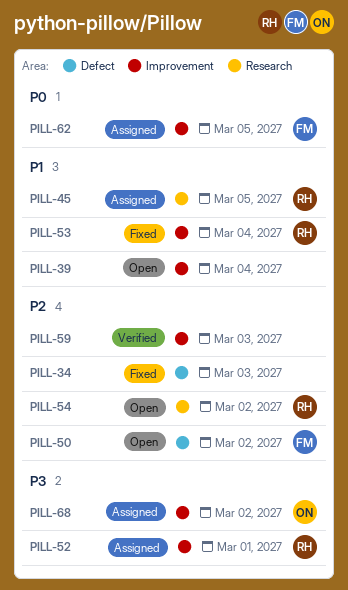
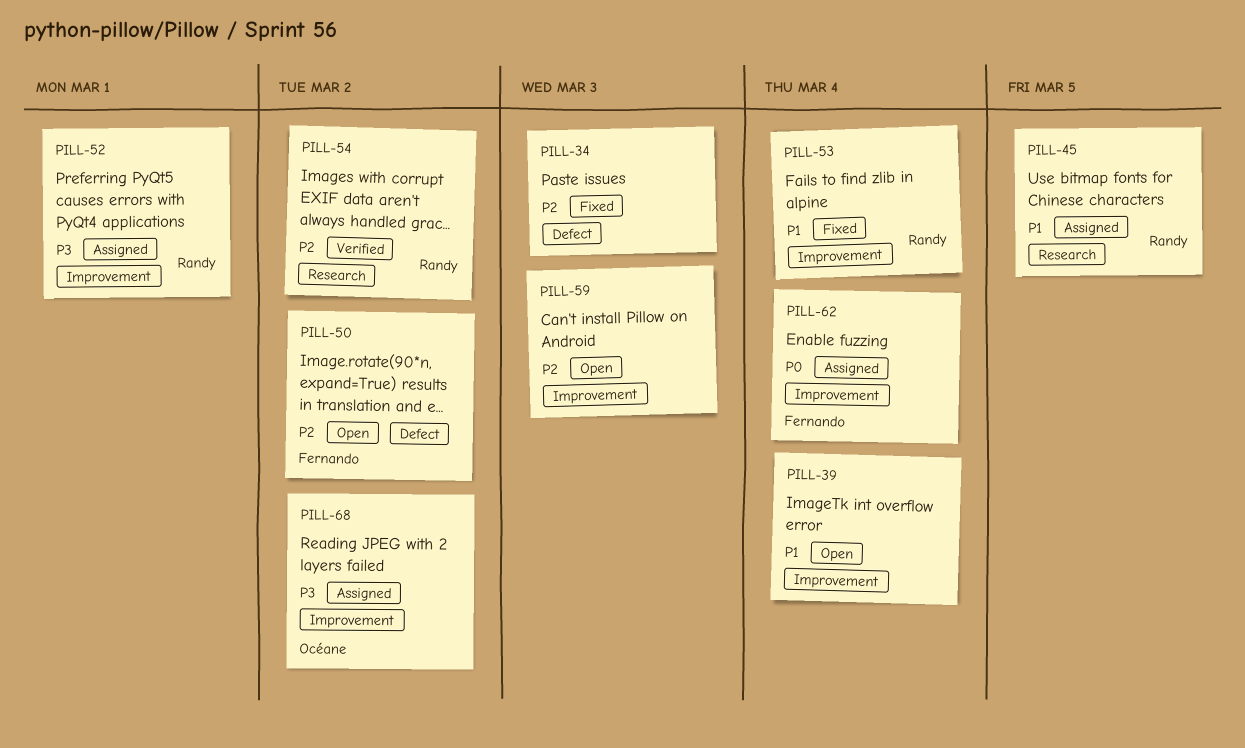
PILL-54, status: Open -> Verified
PILL-59, status: Verified -> Open
PILL-62, due: Mar 5 -> Mar 4

